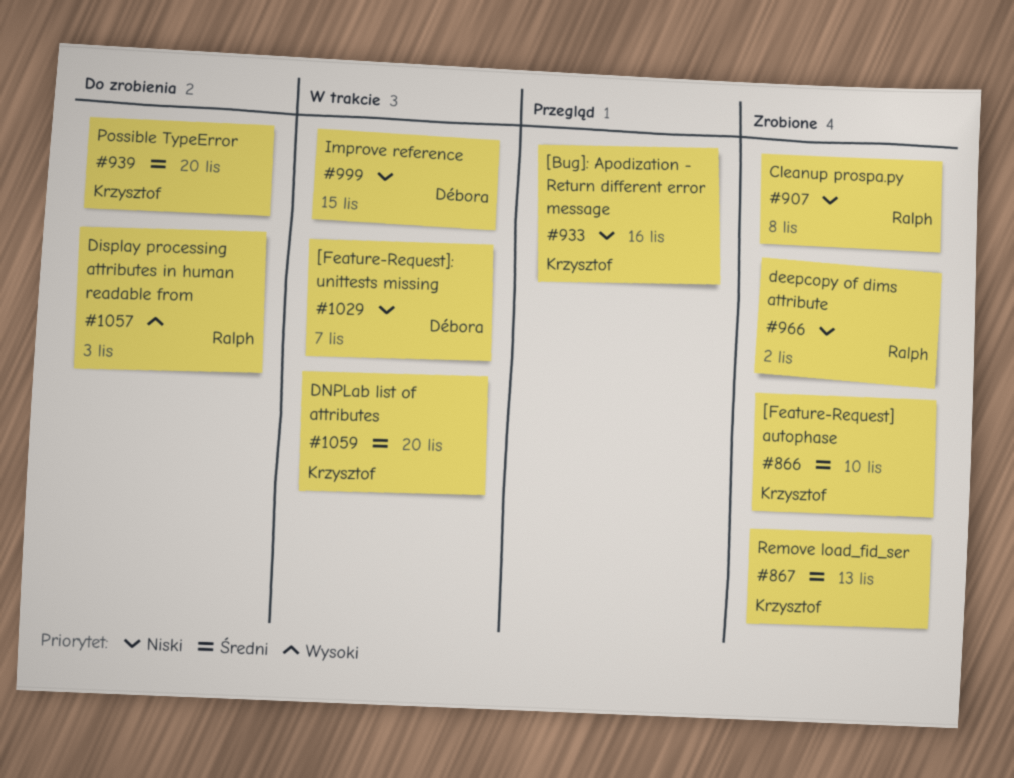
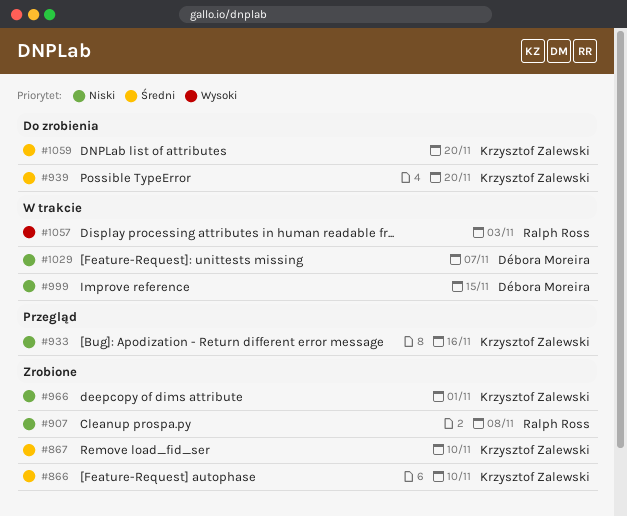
#867, due: Nov 13 -> Nov 10
#966, owner: Ralph Ross -> Krzysztof Zalewski
#966, due: Nov 2 -> Nov 1
#1057, status: Do zrobienia -> W trakcie
#1059, status: W trakcie -> Do zrobienia

